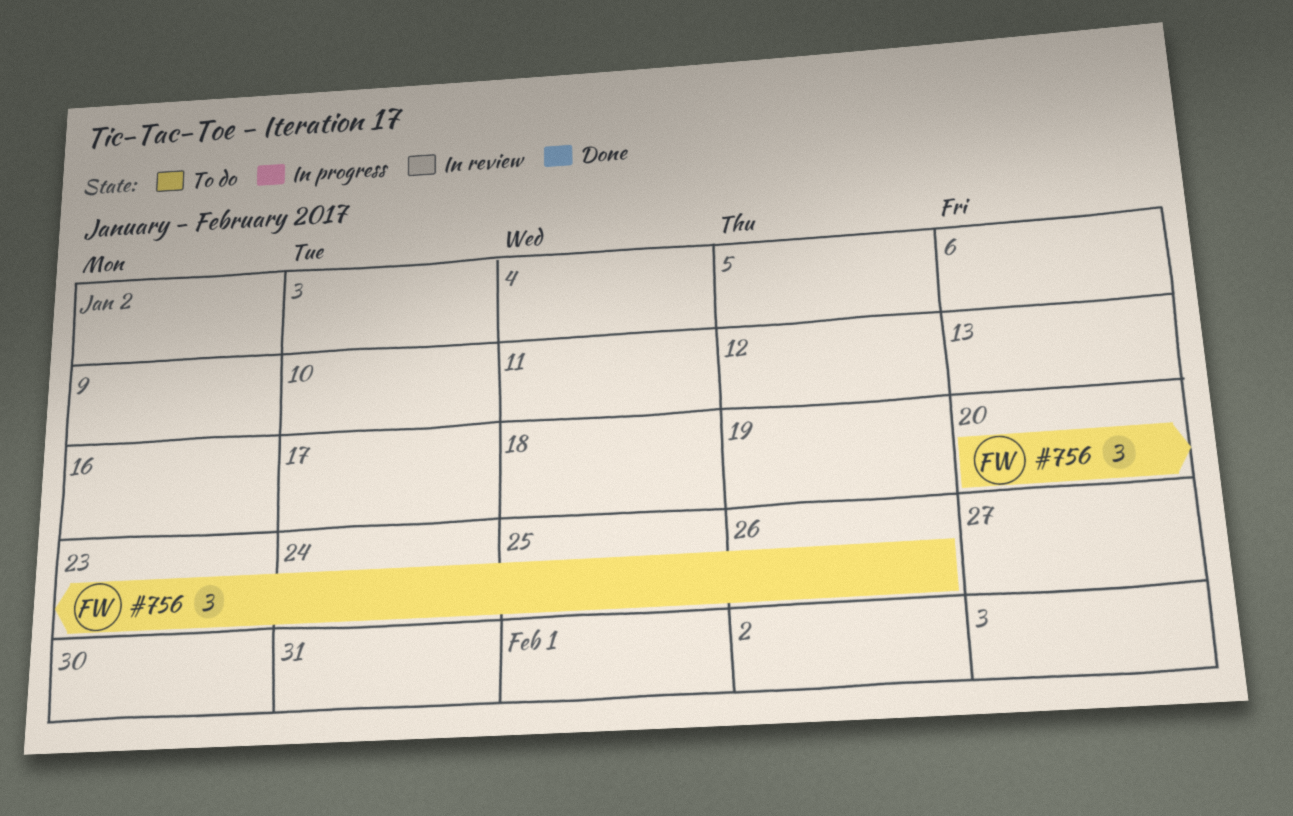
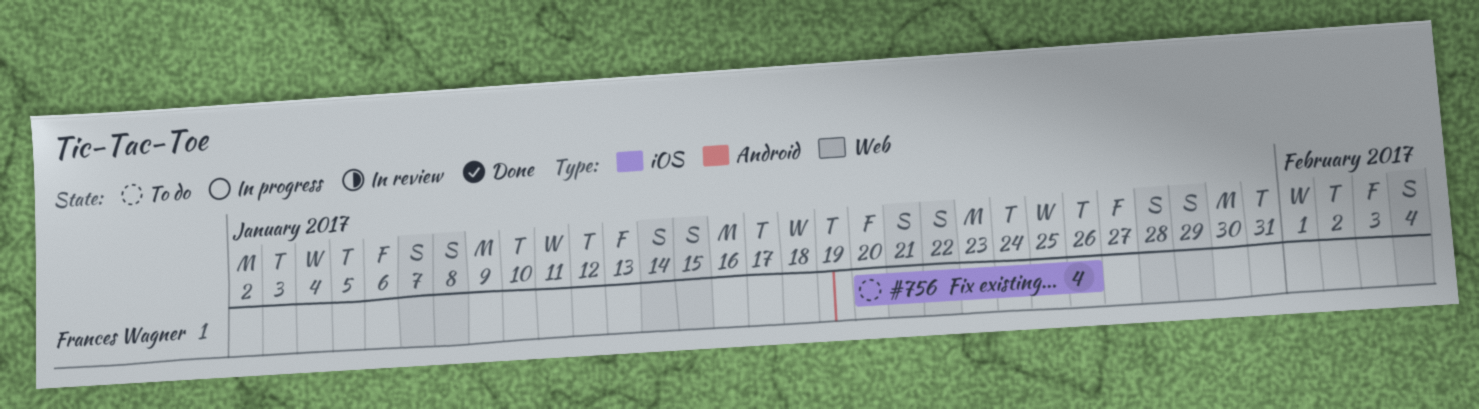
#756, estimate: 3 -> 4

